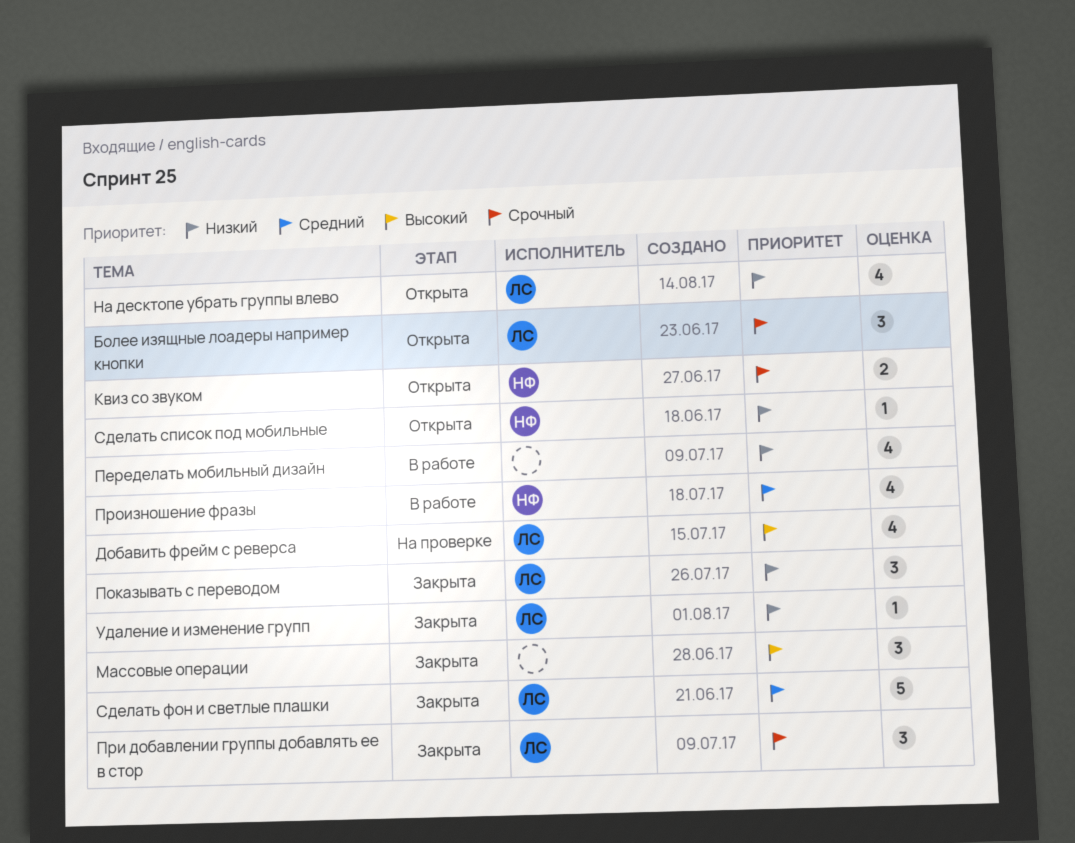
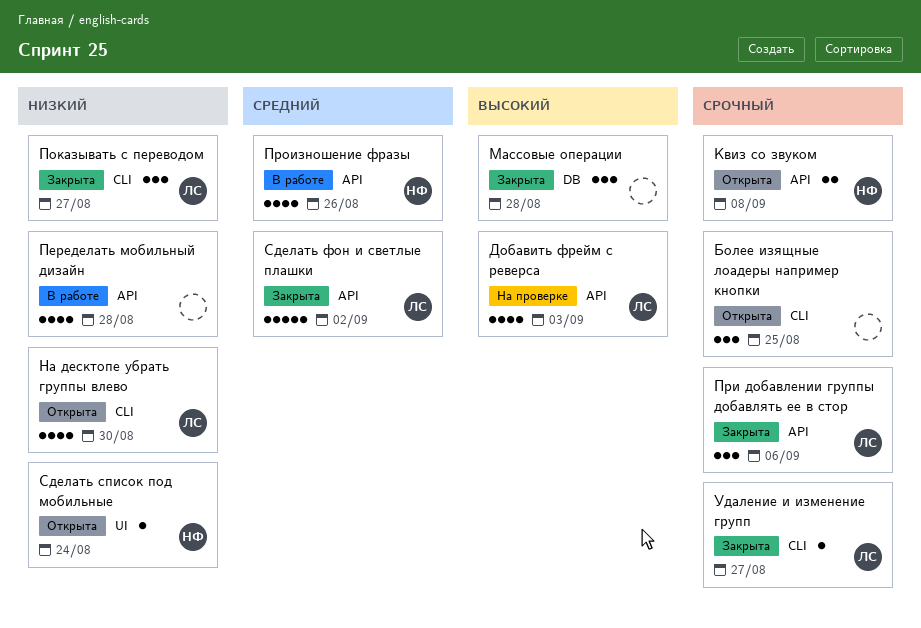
Более изящные лоадеры например кнопки, owner: ЛС -> none
Удаление и изменение групп, priority: Низкий -> Срочный

